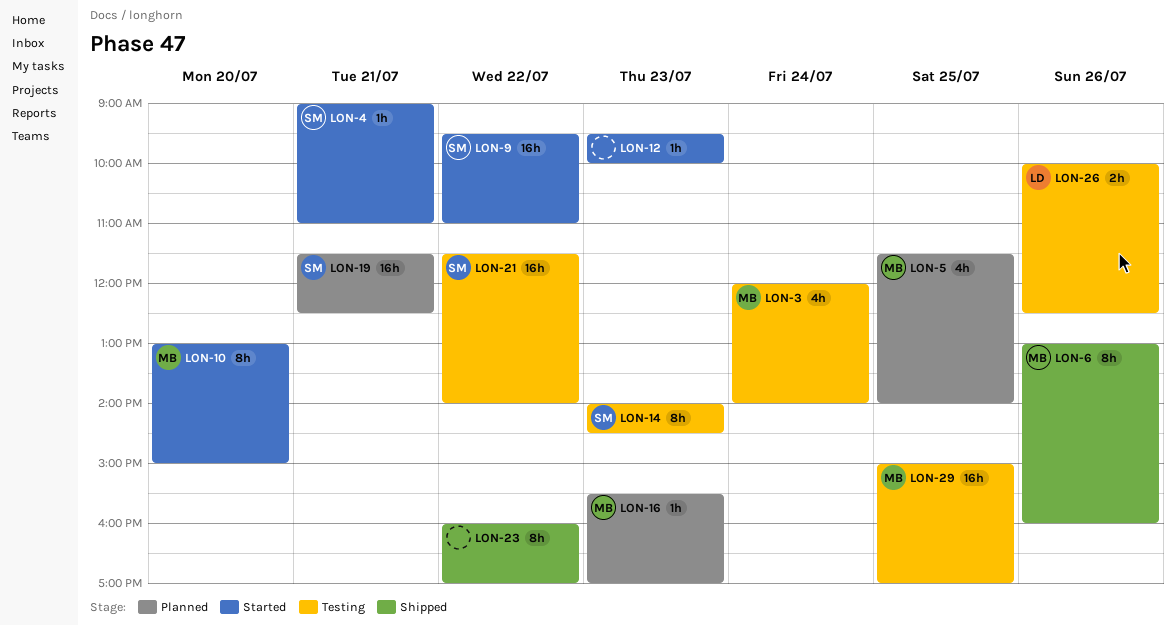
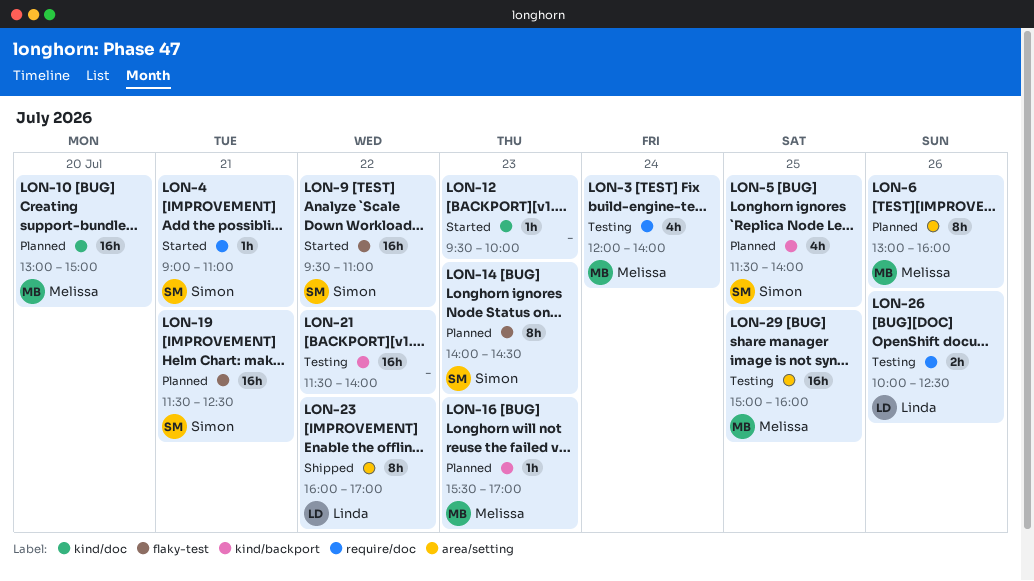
LON-5, owner: Melissa -> Simon
LON-6, status: Shipped -> Planned
LON-10, status: Started -> Planned
LON-10, estimate: 8h -> 16h
LON-14, status: Testing -> Planned
LON-21, owner: Simon -> none
LON-23, owner: none -> Linda
LON-29, ends: 17:00 -> 16:00

